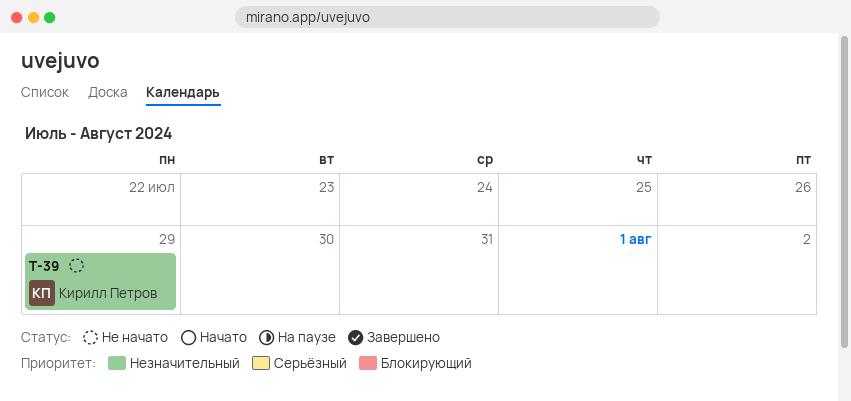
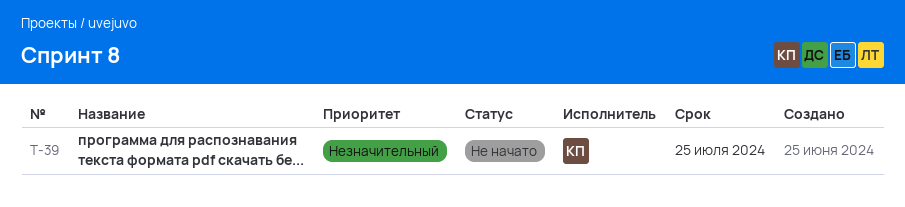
T-39, due: Jul 29 -> Jul 25

